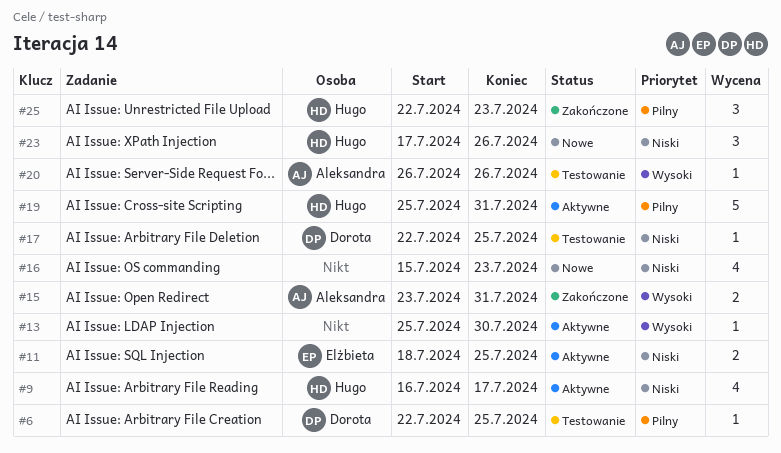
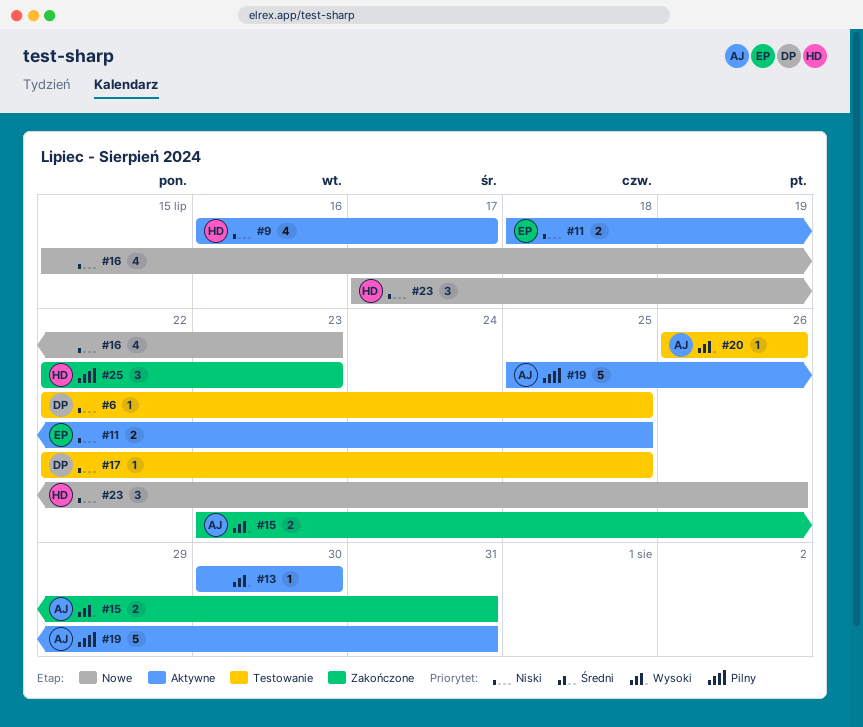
#6, priority: Pilny -> Niski
#13, start: Jul 25 -> Jul 30
#19, owner: Hugo -> Aleksandra

